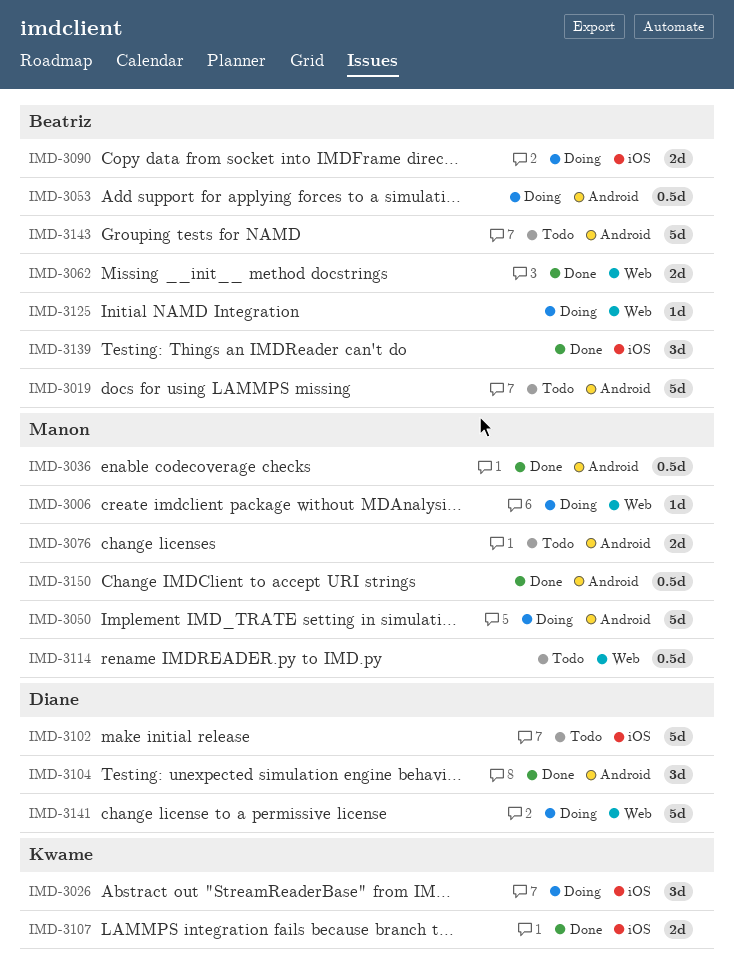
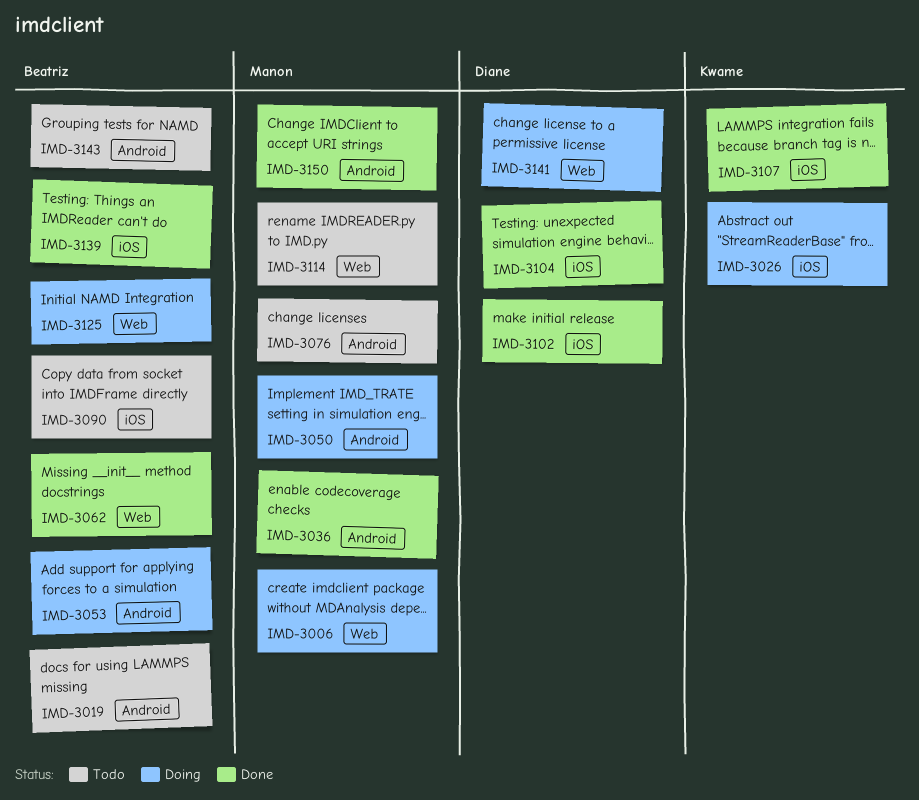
IMD-3090, status: Doing -> Todo
IMD-3102, status: Todo -> Done
IMD-3104, label: Android -> iOS

